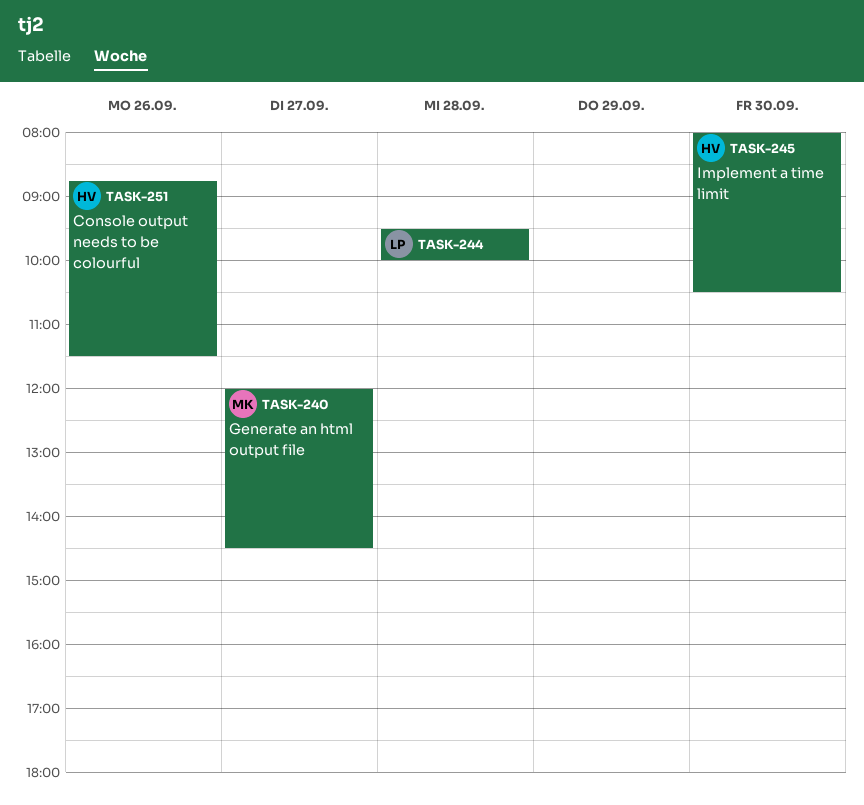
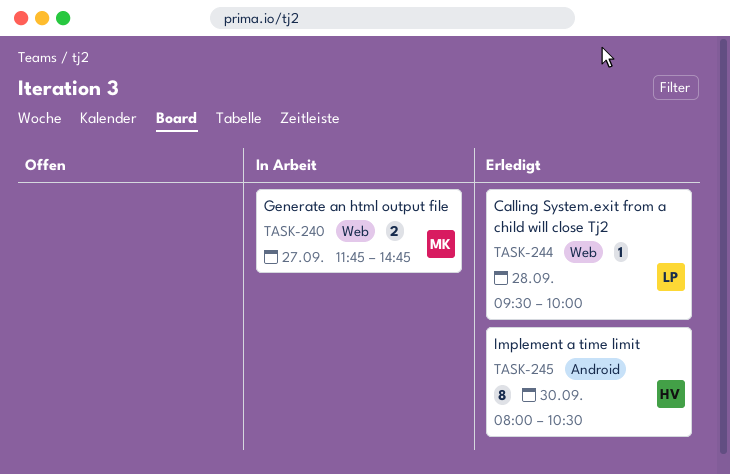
TASK-240, begins: 12:00 -> 11:45
TASK-240, ends: 14:30 -> 14:45
TASK-251: present -> none

